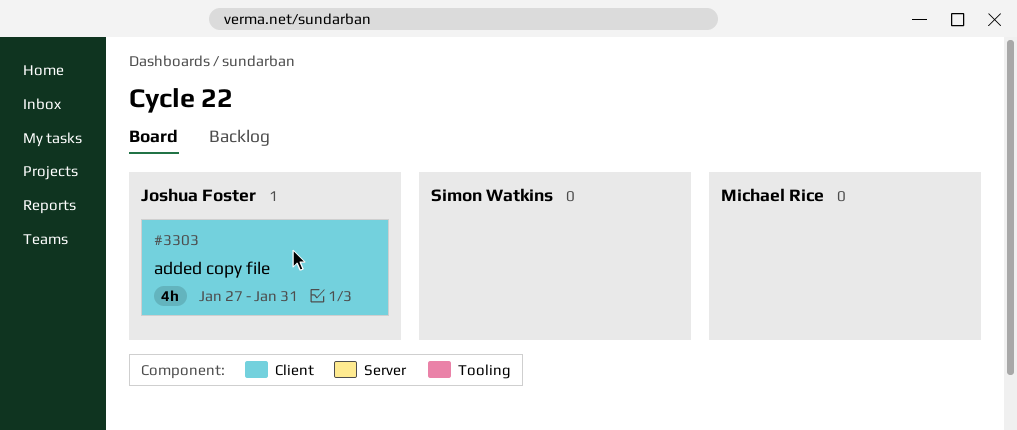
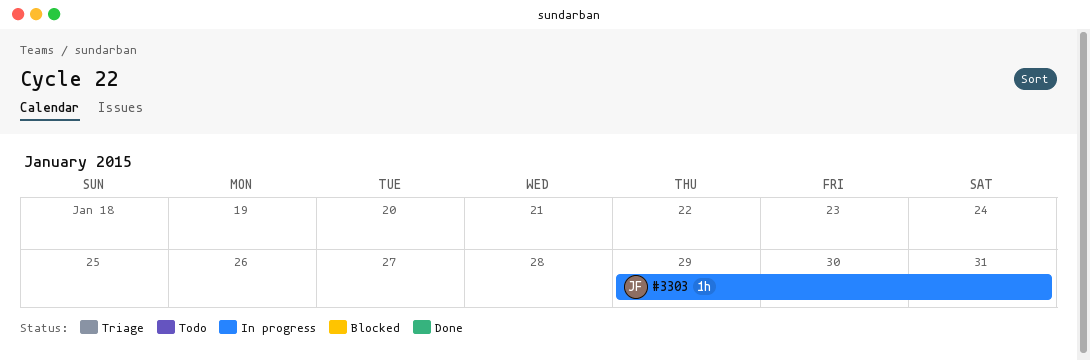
#3303, estimate: 4h -> 1h
#3303, start: Jan 27 -> Jan 29

